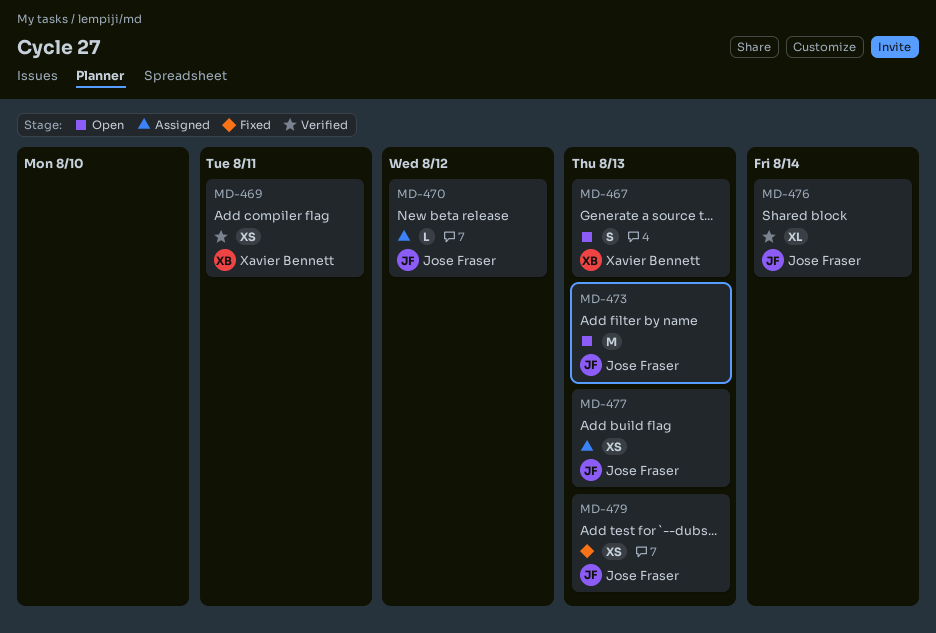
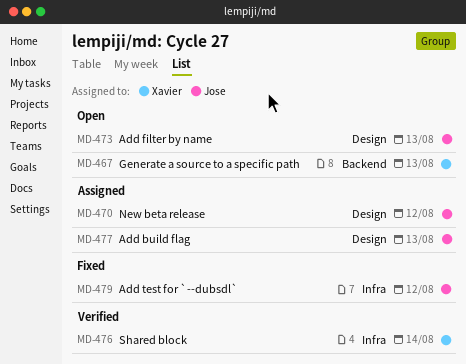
MD-469: present -> none
MD-476, owner: Jose Fraser -> Xavier Bennett
MD-479, due: Aug 13 -> Aug 12

